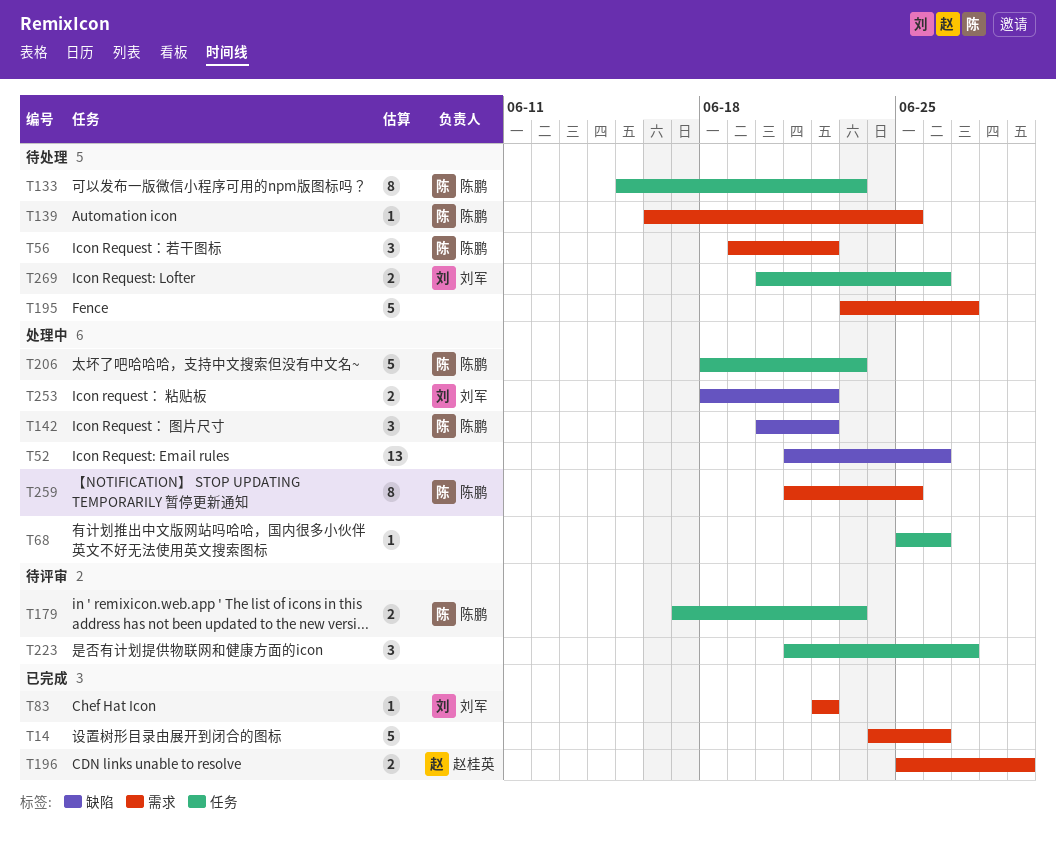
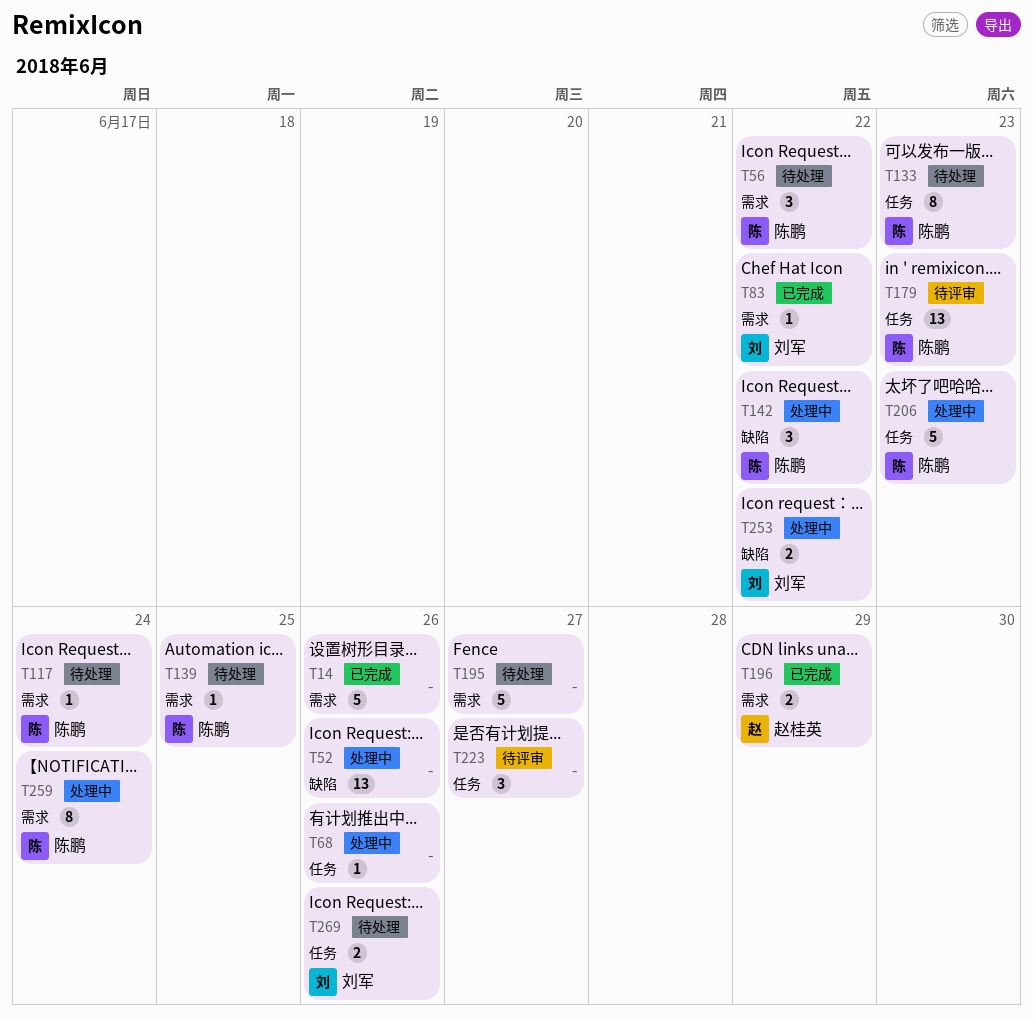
T117: none -> present
T179, estimate: 2 -> 13
T259, due: Jun 25 -> Jun 24

